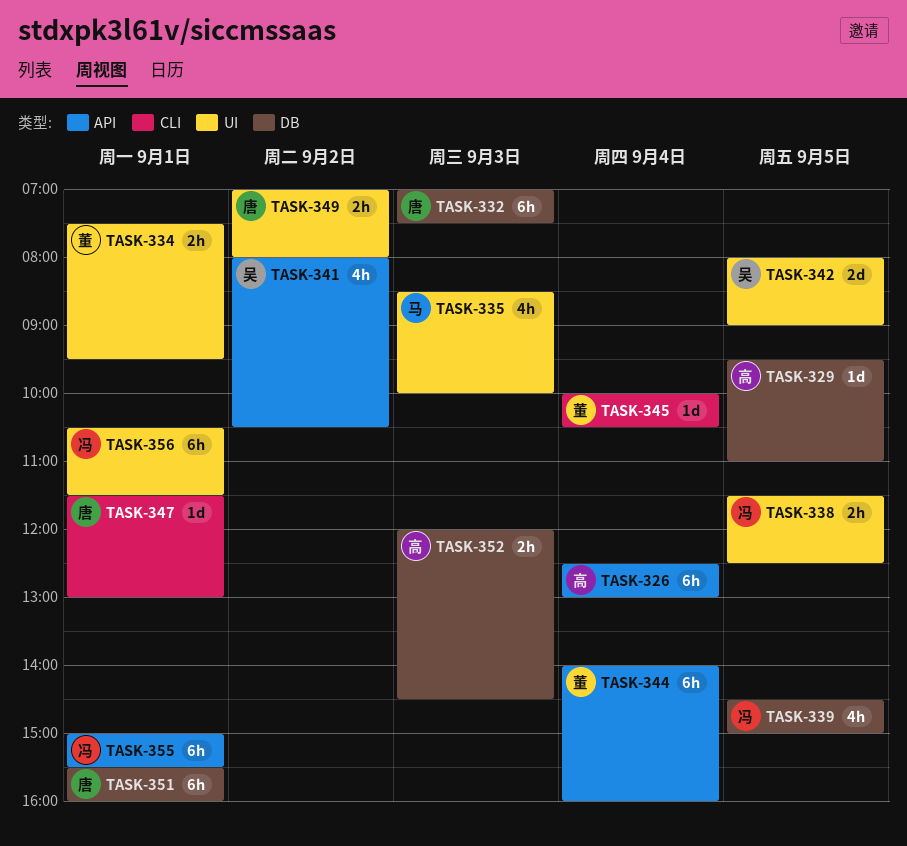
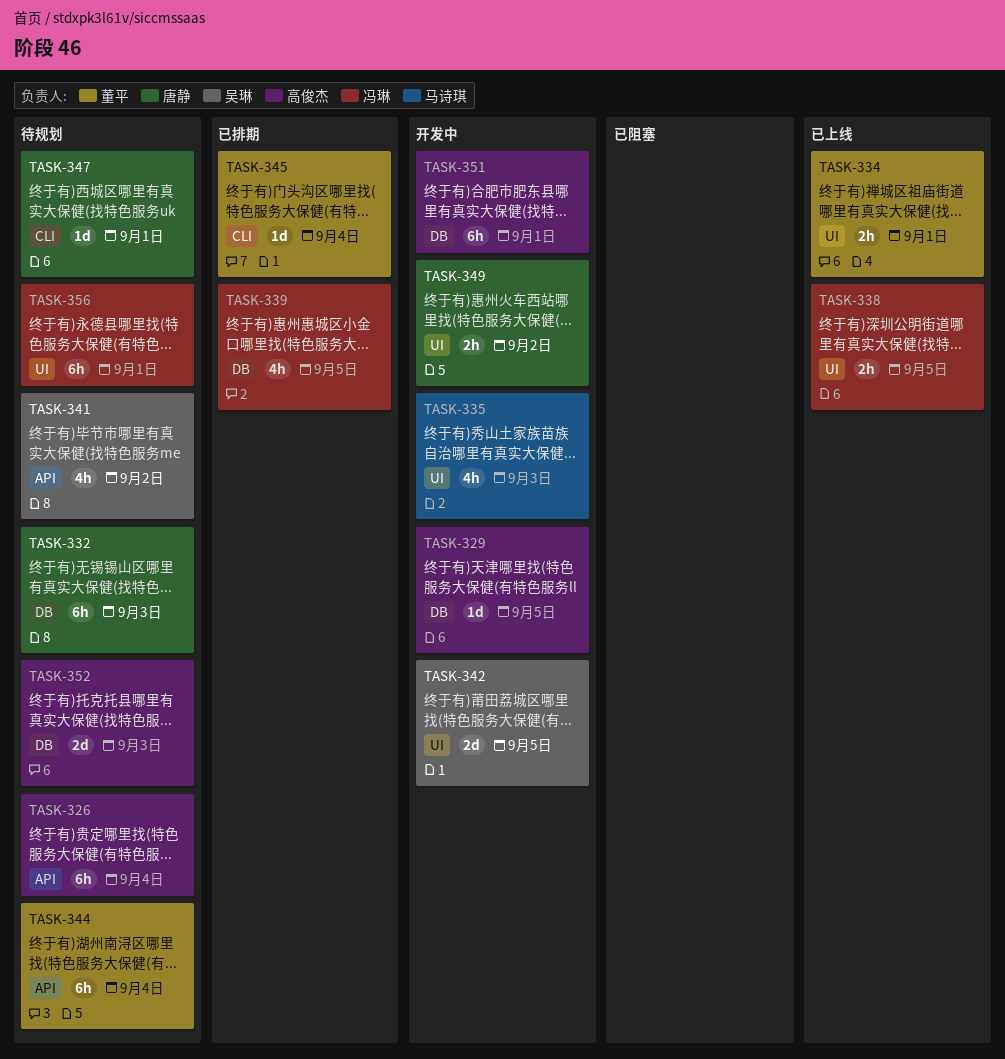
TASK-351, owner: 唐静 -> 高俊杰
TASK-352, estimate: 2h -> 2d
TASK-355: present -> none

